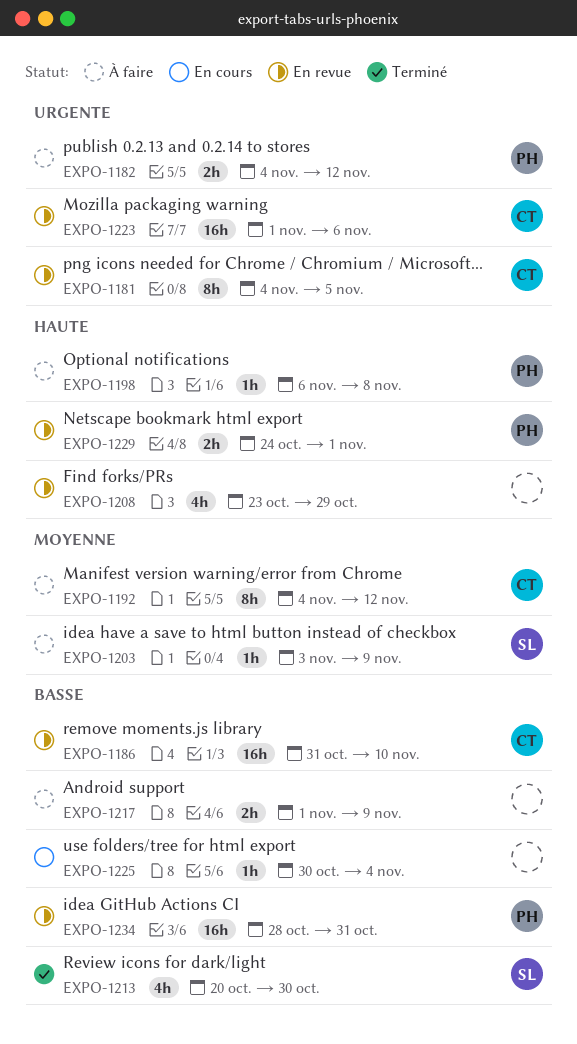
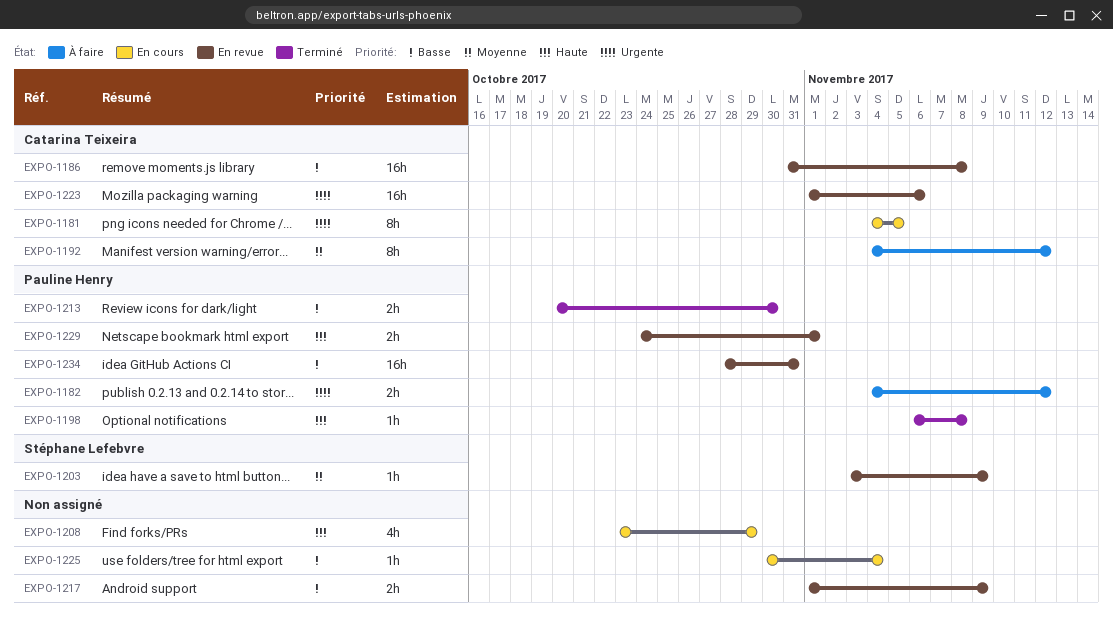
EXPO-1181, status: En revue -> En cours
EXPO-1186, due: Nov 10 -> Nov 8
EXPO-1198, status: À faire -> Terminé
EXPO-1203, status: À faire -> En revue
EXPO-1208, status: En revue -> En cours
EXPO-1213, owner: Stéphane Lefebvre -> Pauline Henry
EXPO-1213, estimate: 4h -> 2h
EXPO-1217, status: À faire -> En revue

